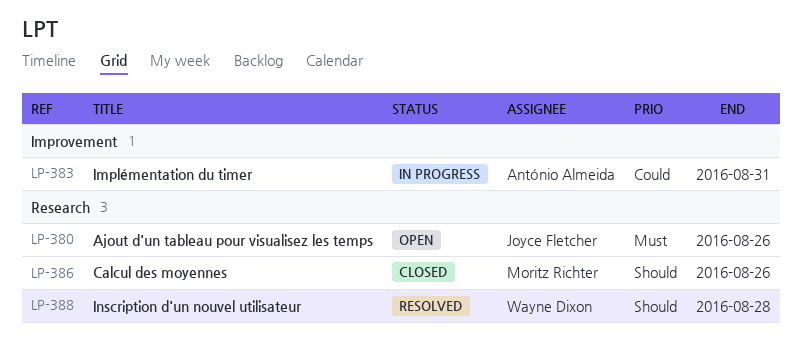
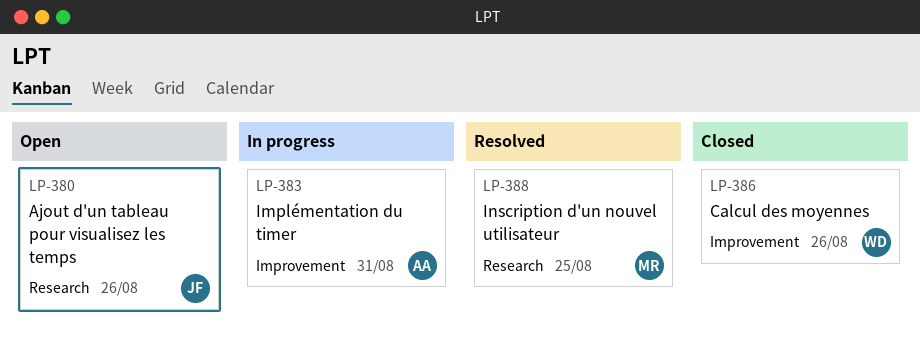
LP-386, owner: Moritz Richter -> Wayne Dixon
LP-386, label: Research -> Improvement
LP-388, owner: Wayne Dixon -> Moritz Richter
LP-388, due: Aug 28 -> Aug 25

